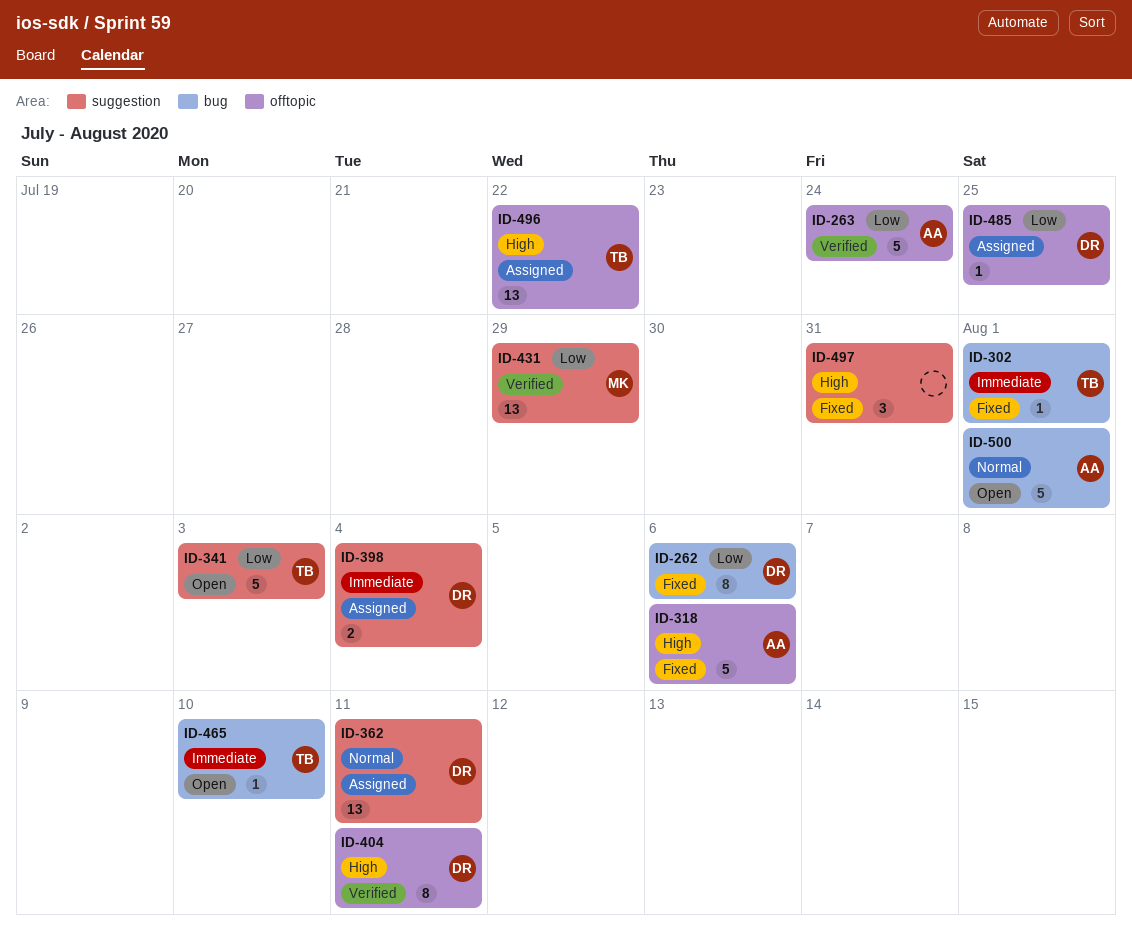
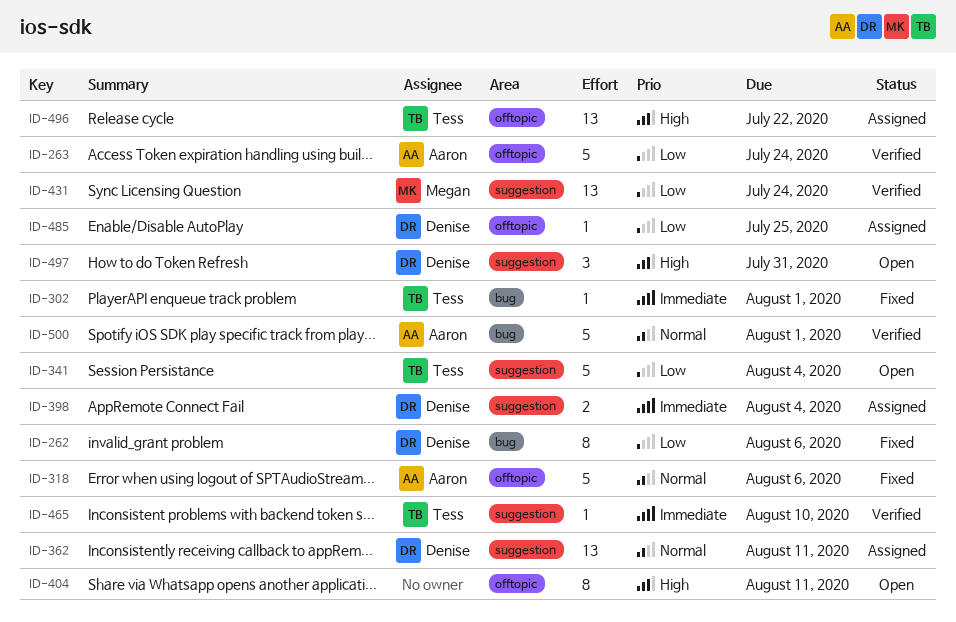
ID-318, priority: High -> Normal
ID-341, due: Aug 3 -> Aug 4
ID-404, status: Verified -> Open
ID-404, owner: Denise -> none
ID-431, due: Jul 29 -> Jul 24
ID-465, status: Open -> Verified
ID-465, label: bug -> suggestion
ID-497, status: Fixed -> Open
ID-497, owner: none -> Denise
ID-500, status: Open -> Verified

